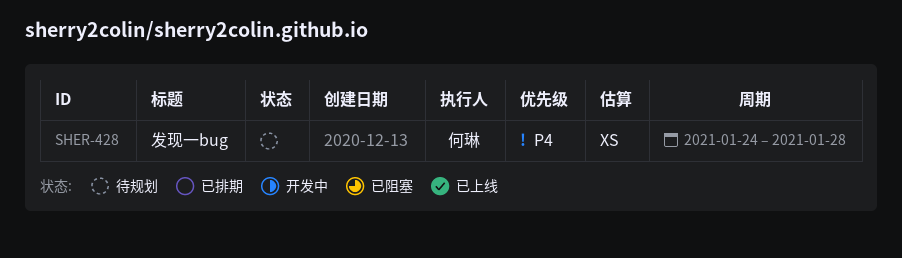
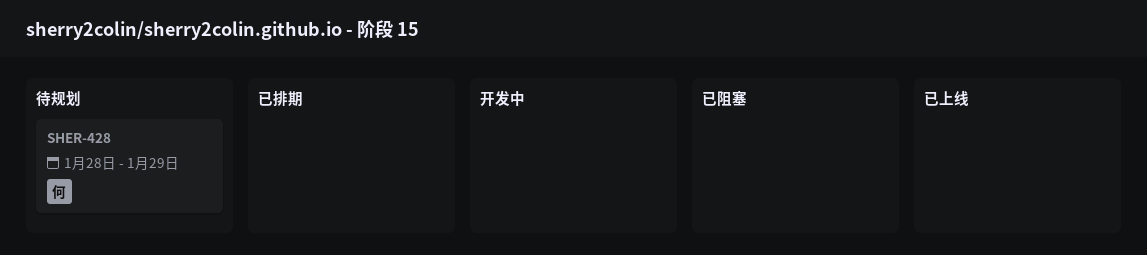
SHER-428, start: Jan 24 -> Jan 28
SHER-428, due: Jan 28 -> Jan 29

